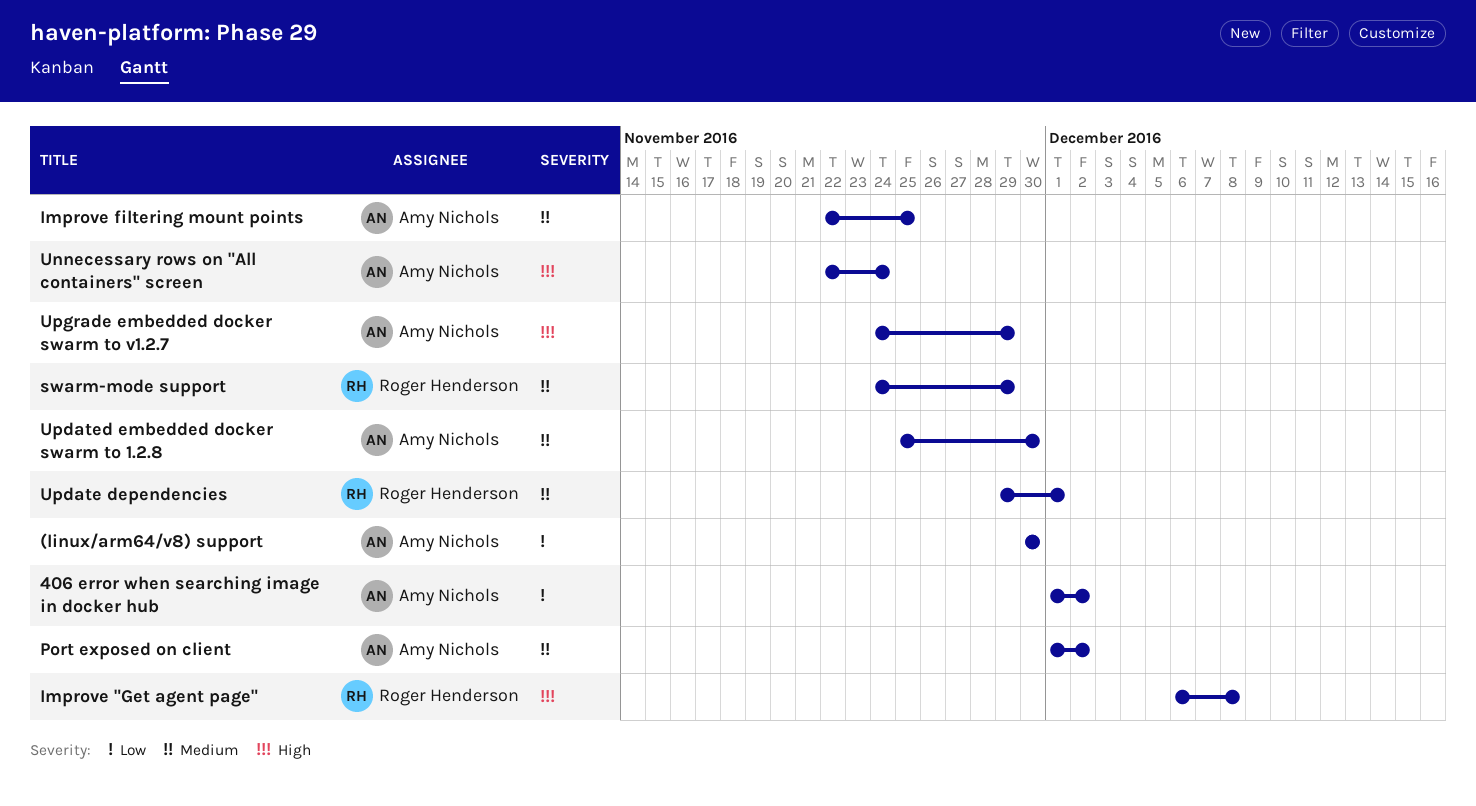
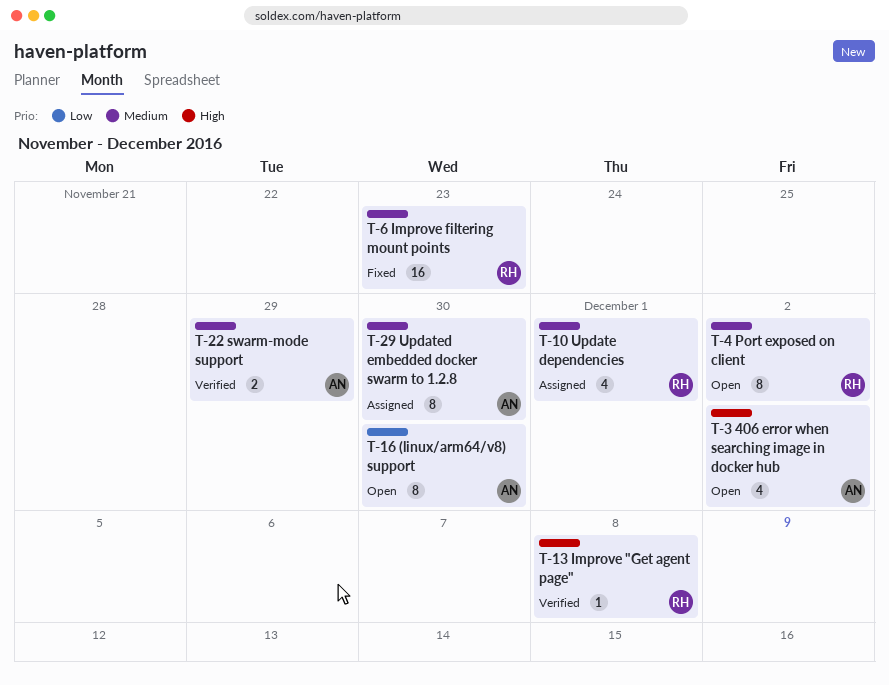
406 error when searching image in docker hub, priority: Low -> High
Improve filtering mount points, owner: Amy Nichols -> Roger Henderson
Improve filtering mount points, due: Nov 25 -> Nov 23
Port exposed on client, owner: Amy Nichols -> Roger Henderson
swarm-mode support, owner: Roger Henderson -> Amy Nichols
Unnecessary rows on "All containers" screen: present -> none
Upgrade embedded docker swarm to v1.2.7: present -> none

